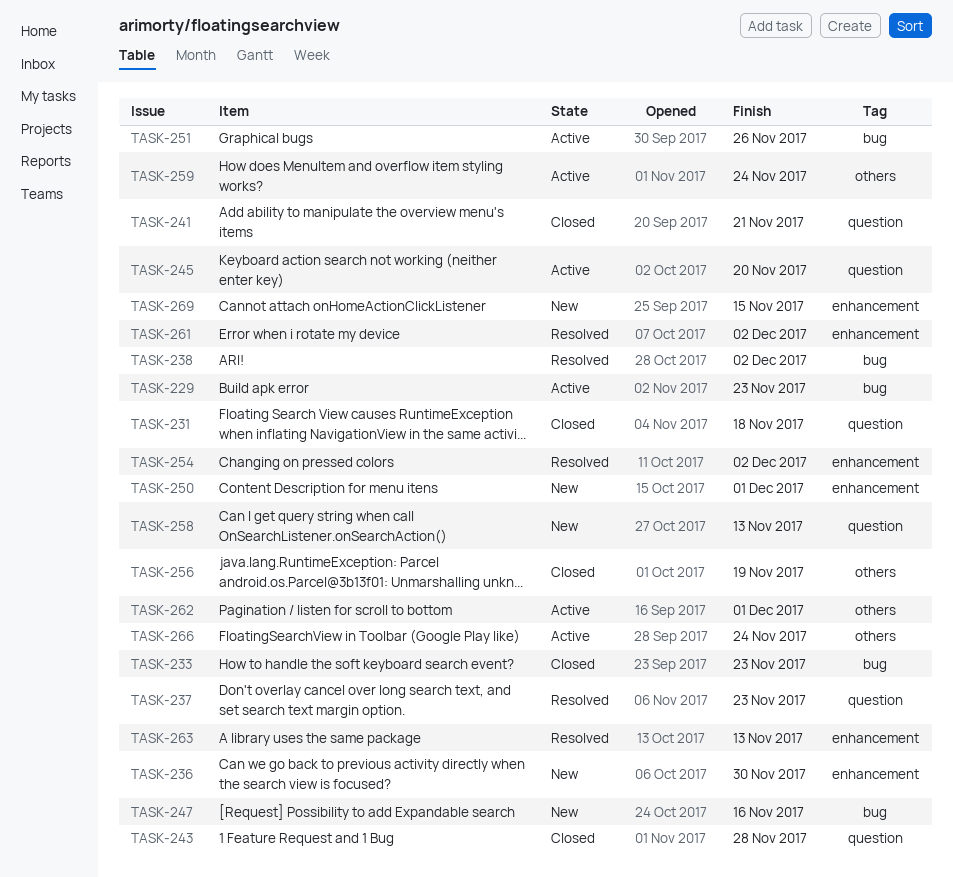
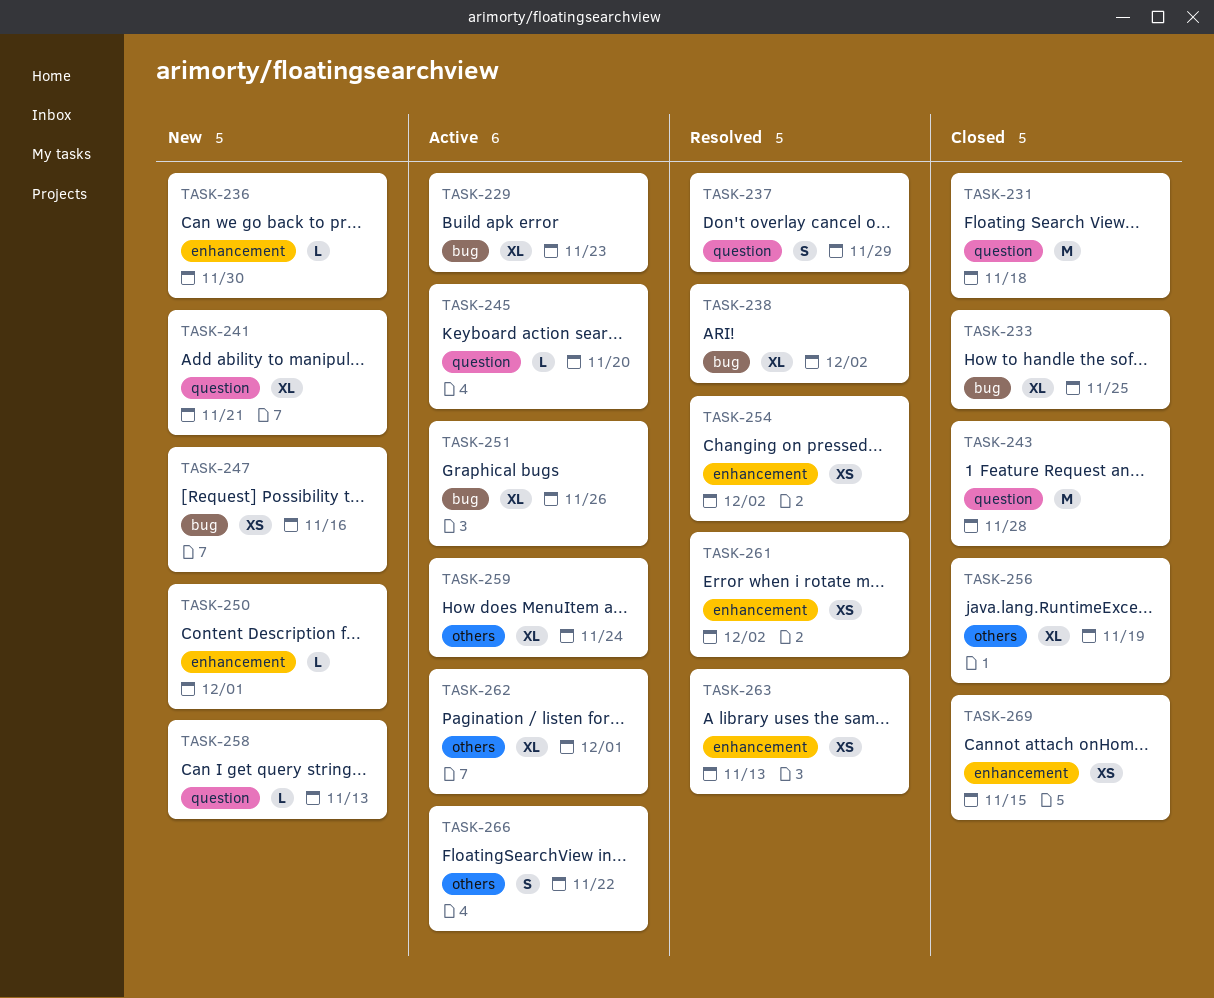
TASK-233, due: Nov 23 -> Nov 25
TASK-237, due: Nov 23 -> Nov 29
TASK-241, status: Closed -> New
TASK-266, due: Nov 24 -> Nov 22
TASK-269, status: New -> Closed

